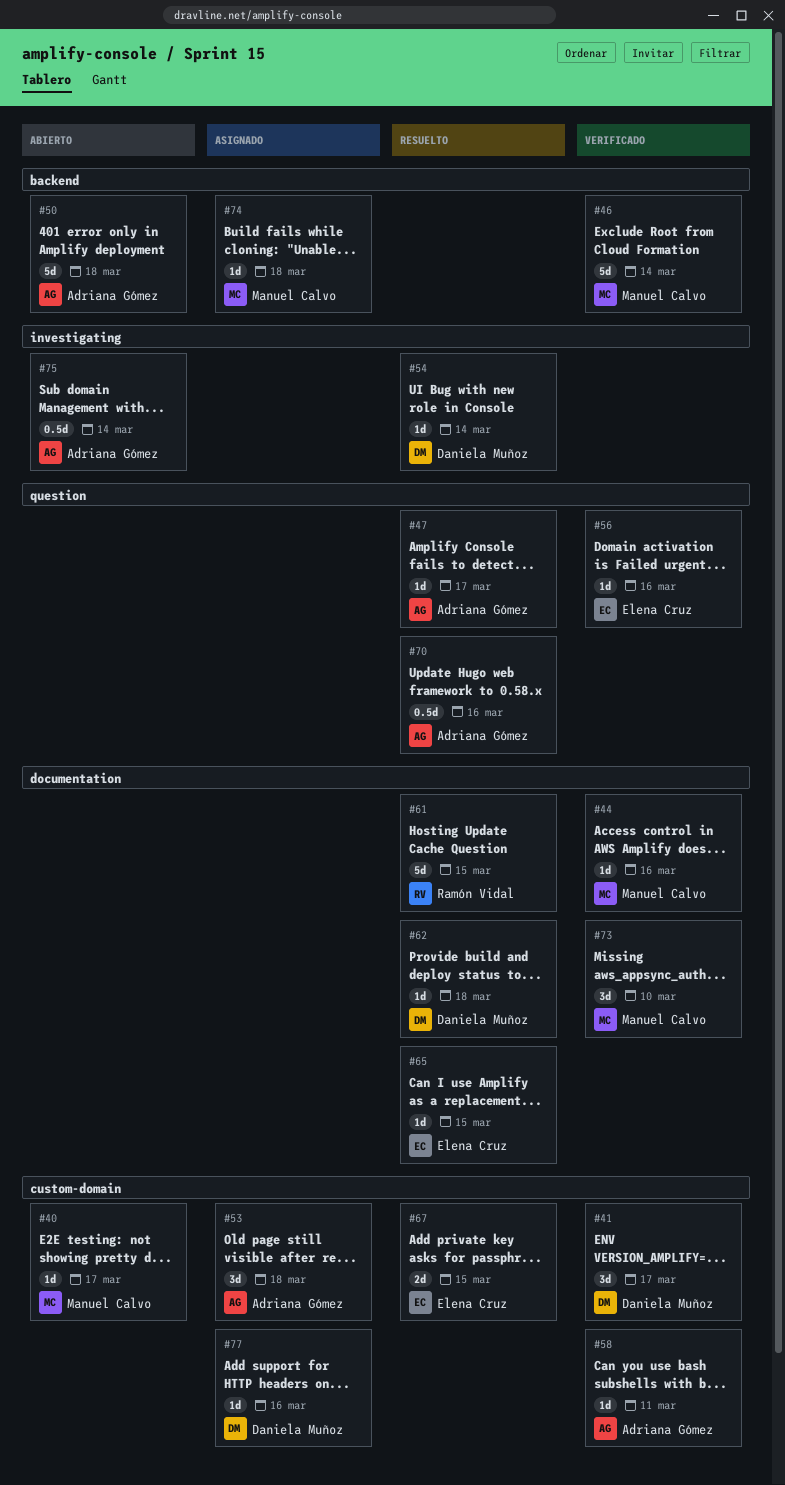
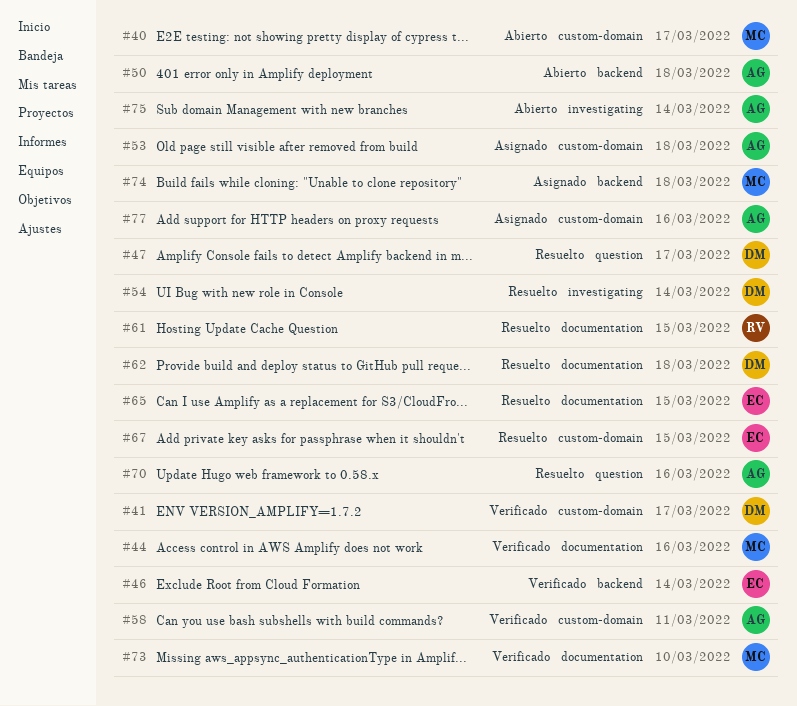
#46, owner: Manuel Calvo -> Elena Cruz
#47, owner: Adriana Gómez -> Daniela Muñoz
#56: present -> none
#77, owner: Daniela Muñoz -> Adriana Gómez

